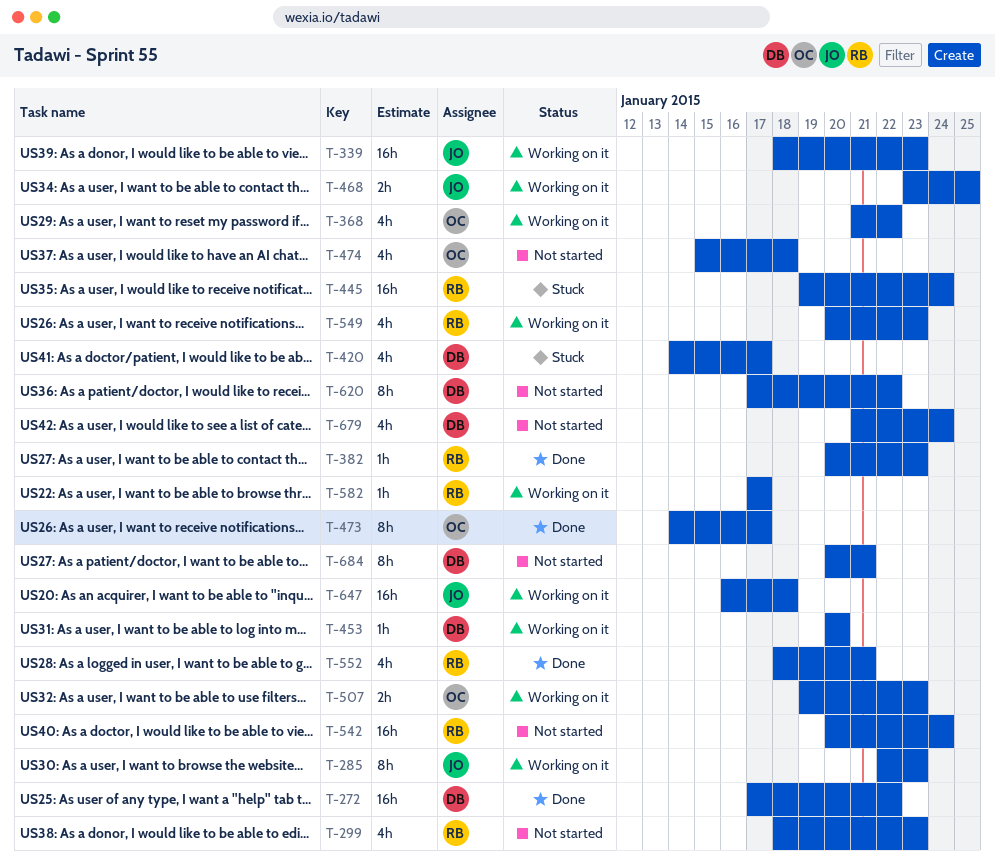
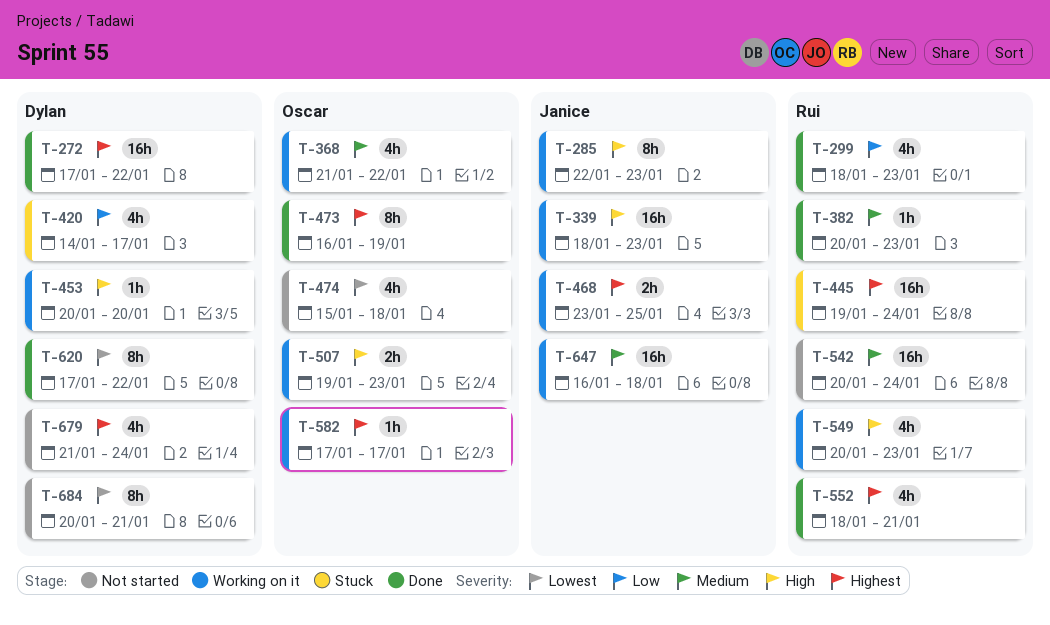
T-299, status: Not started -> Done
T-473, start: Jan 14 -> Jan 16
T-473, due: Jan 17 -> Jan 19
T-582, owner: Rui -> Oscar
T-620, status: Not started -> Done

